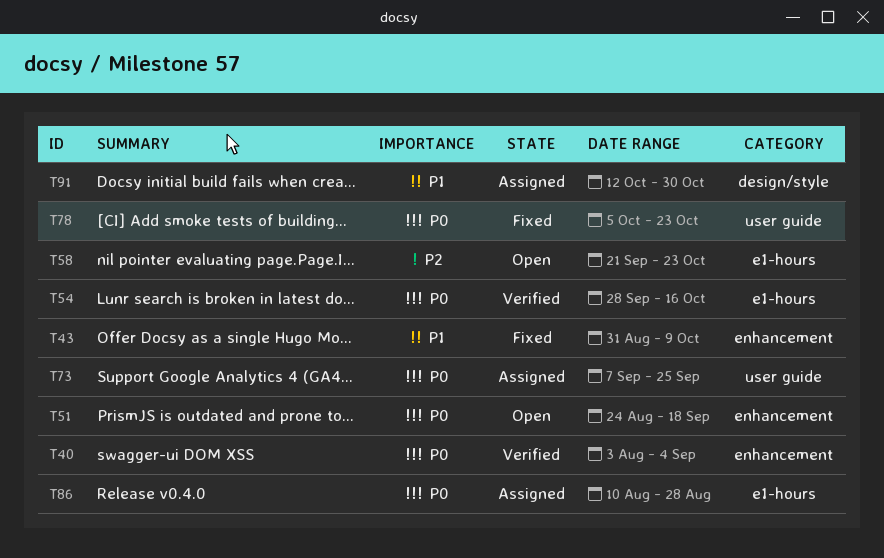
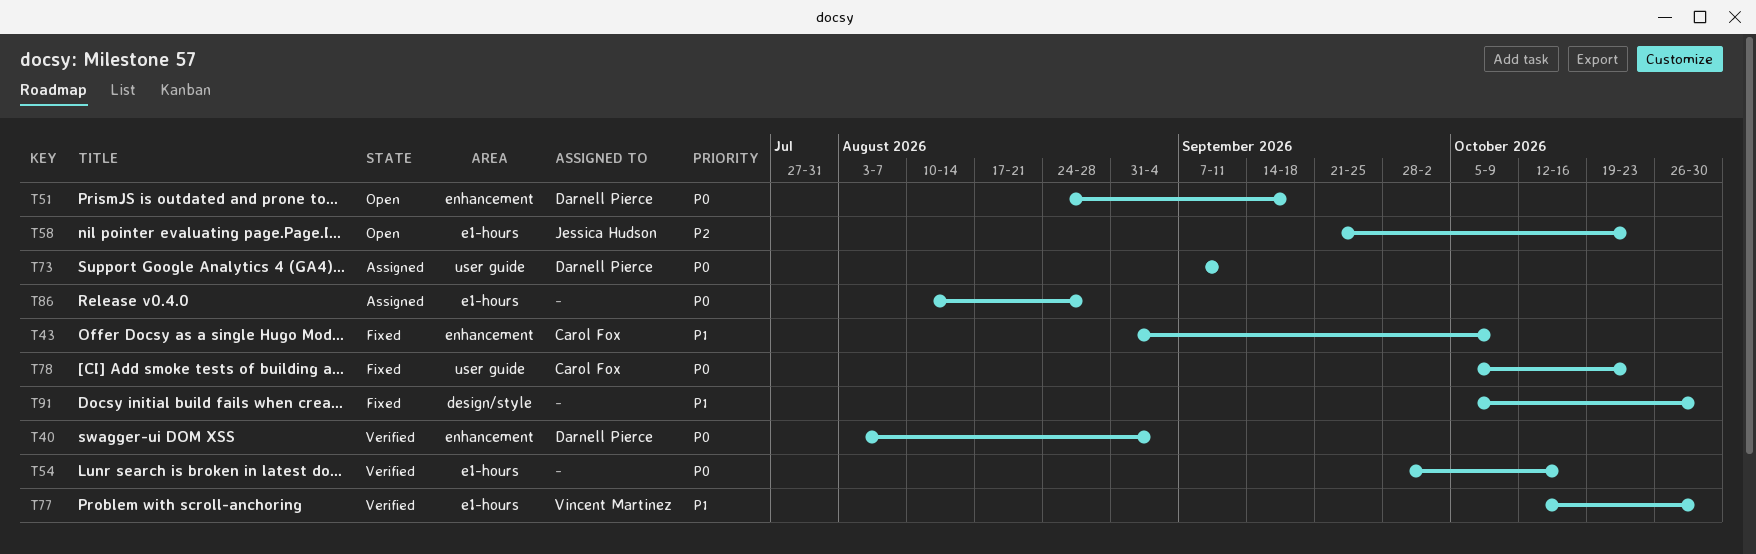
T73, due: Sep 25 -> Sep 11
T77: none -> present
T91, status: Assigned -> Fixed
T91, start: Oct 12 -> Oct 5

